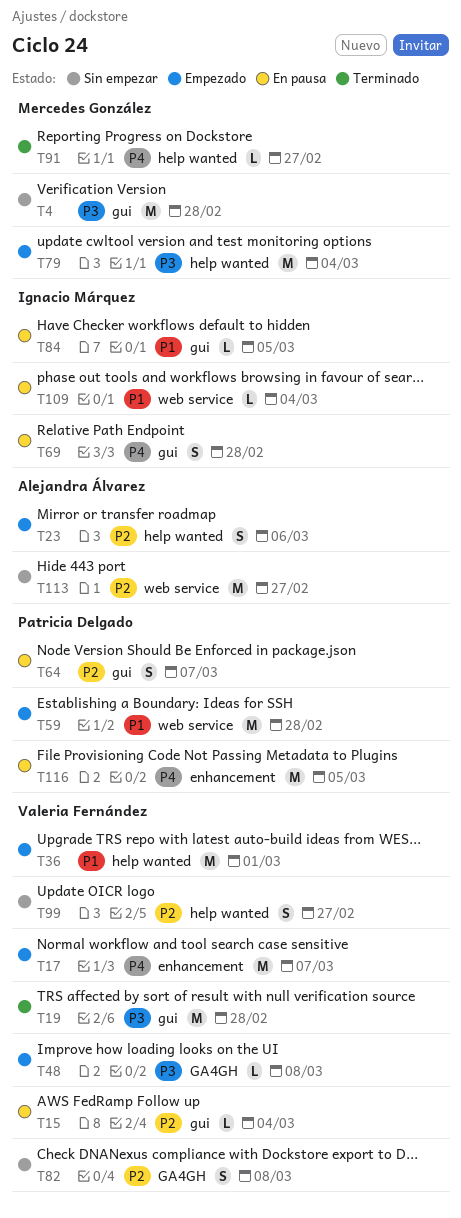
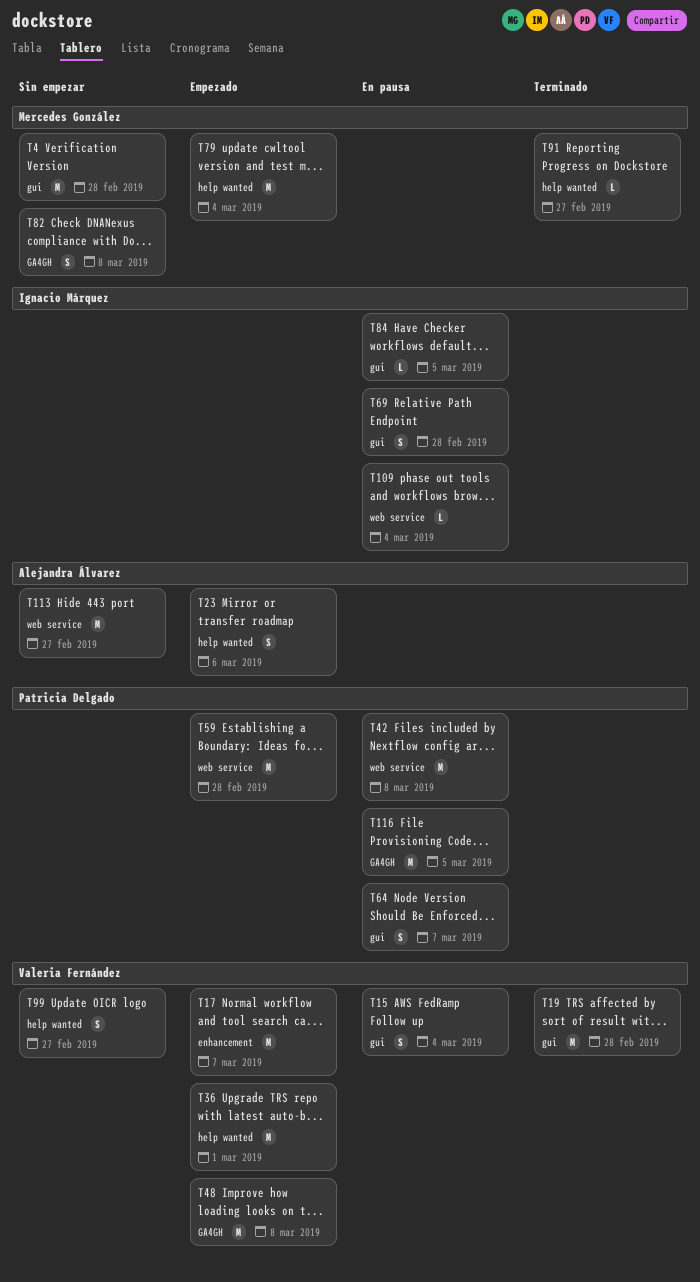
T15, estimate: L -> S
T42: none -> present
T48, estimate: L -> M
T82, owner: Valeria Fernández -> Mercedes González
T116, label: enhancement -> GA4GH

